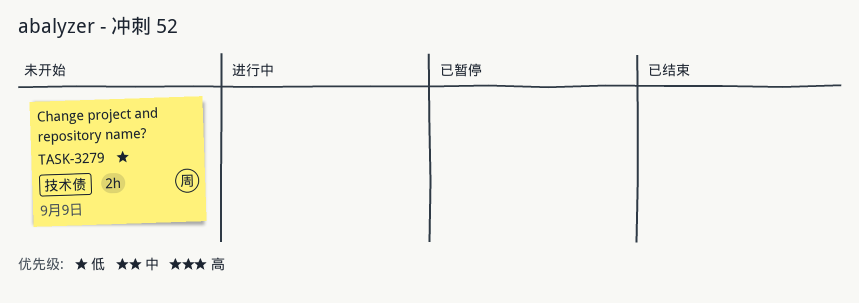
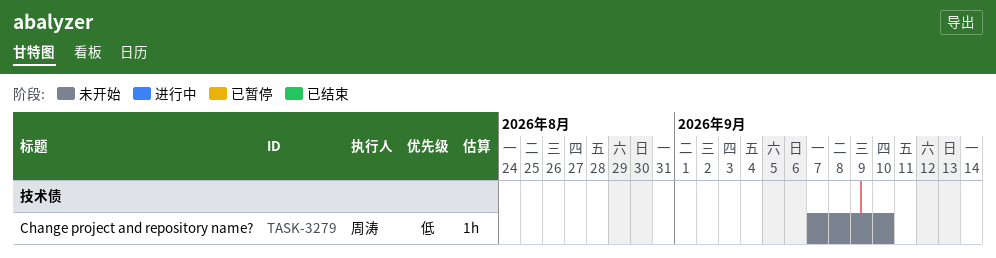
TASK-3279, estimate: 2h -> 1h
TASK-3279, due: Sep 9 -> Sep 10

